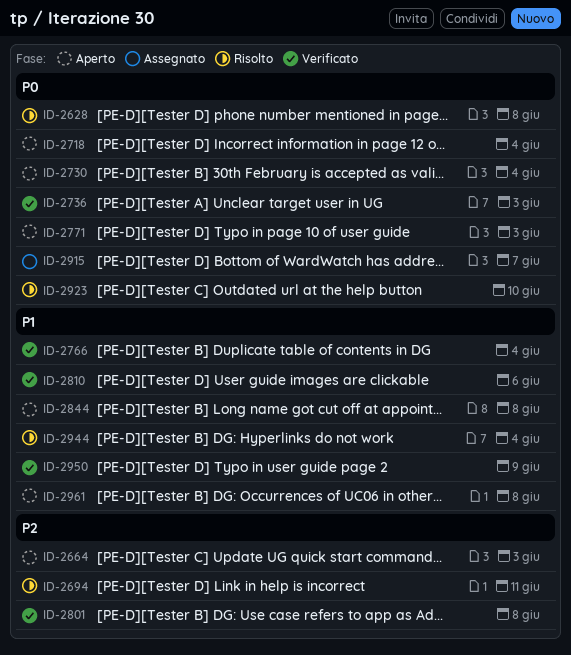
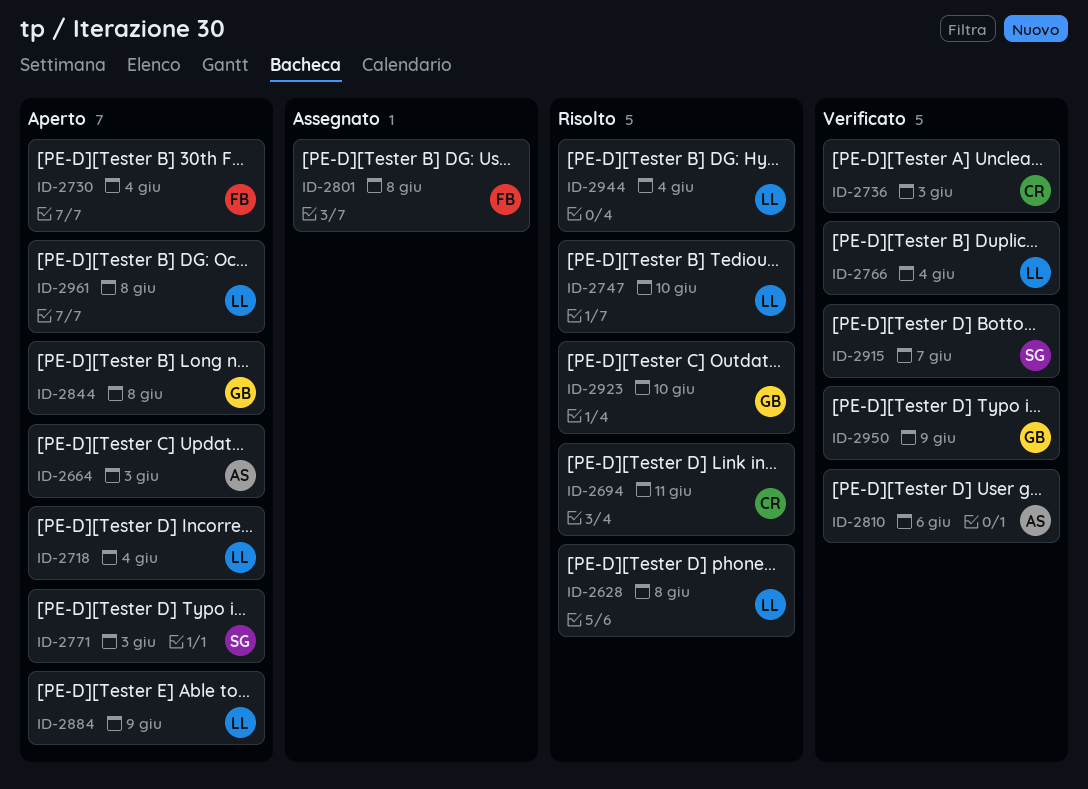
ID-2747: none -> present
ID-2801, status: Verificato -> Assegnato
ID-2884: none -> present
ID-2915, status: Assegnato -> Verificato

